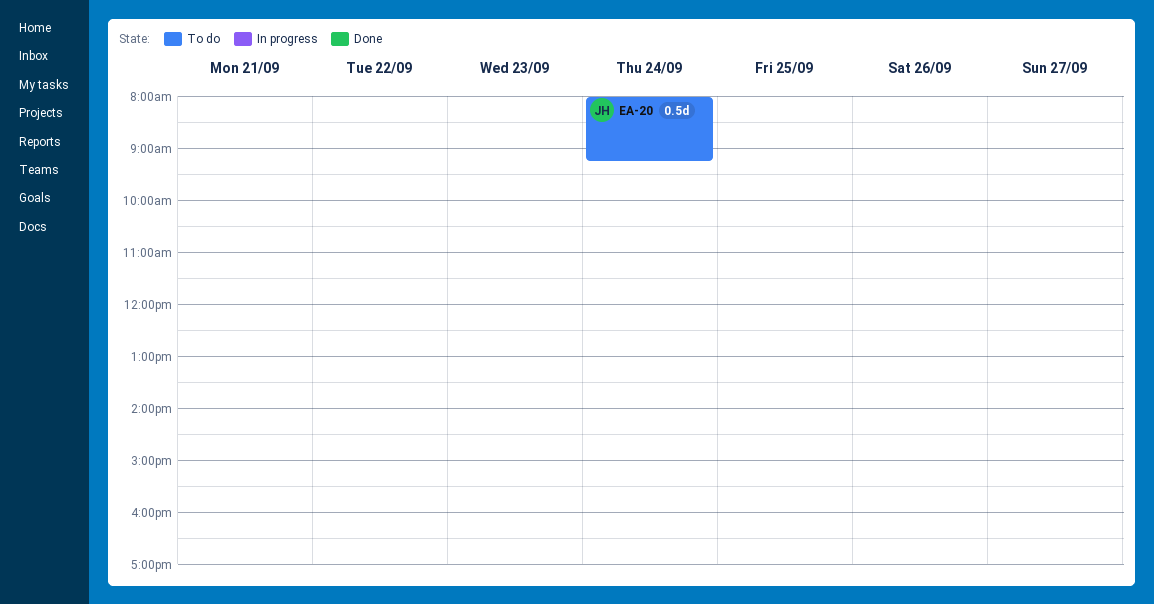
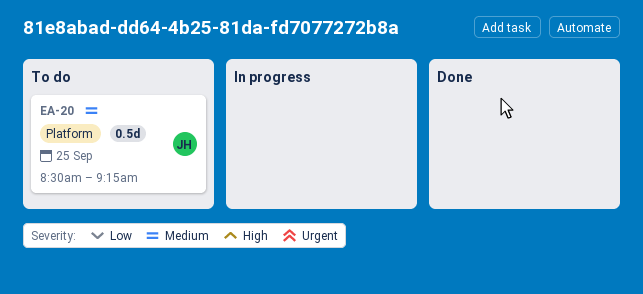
EA-20, day: Sep 24 -> Sep 25
EA-20, begins: 08:00 -> 08:30

